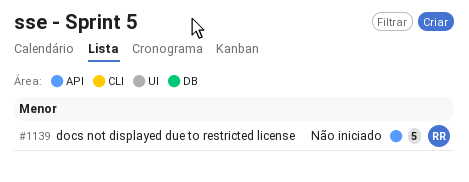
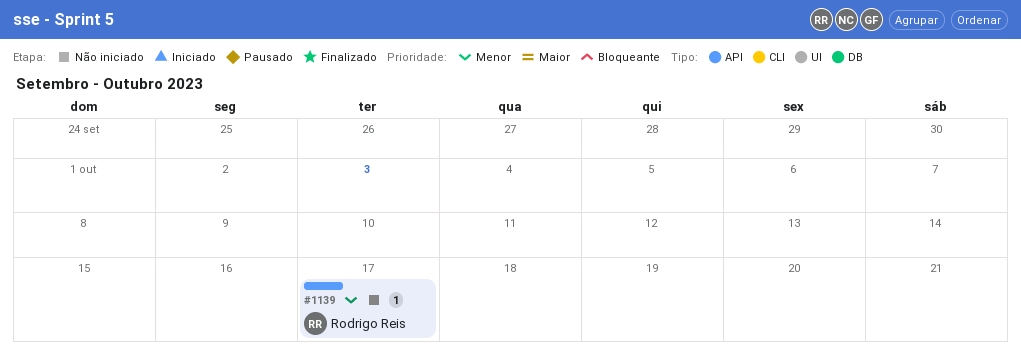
#1139, estimate: 5 -> 1

